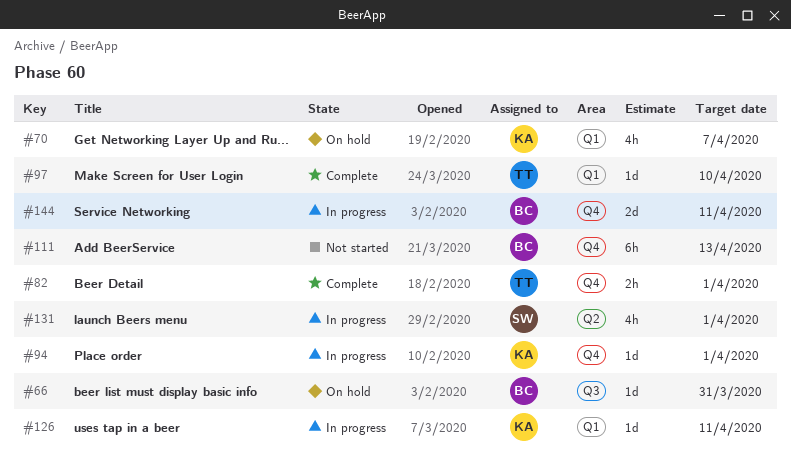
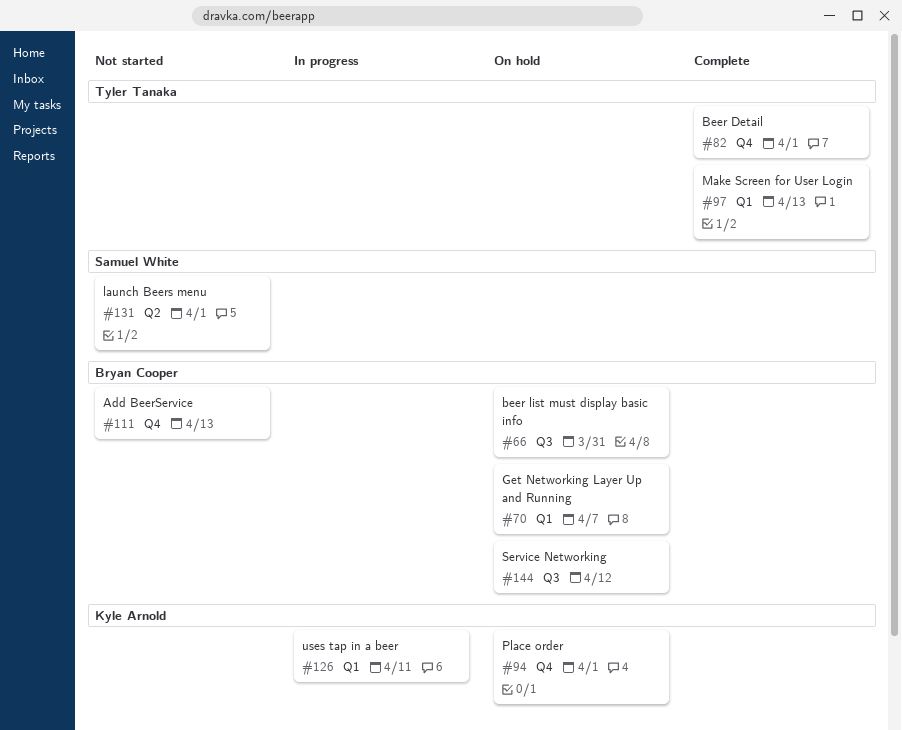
#70, owner: Kyle Arnold -> Bryan Cooper
#94, status: In progress -> On hold
#97, due: Apr 10 -> Apr 13
#131, status: In progress -> Not started
#144, status: In progress -> On hold
#144, label: Q4 -> Q3
#144, due: Apr 11 -> Apr 12

